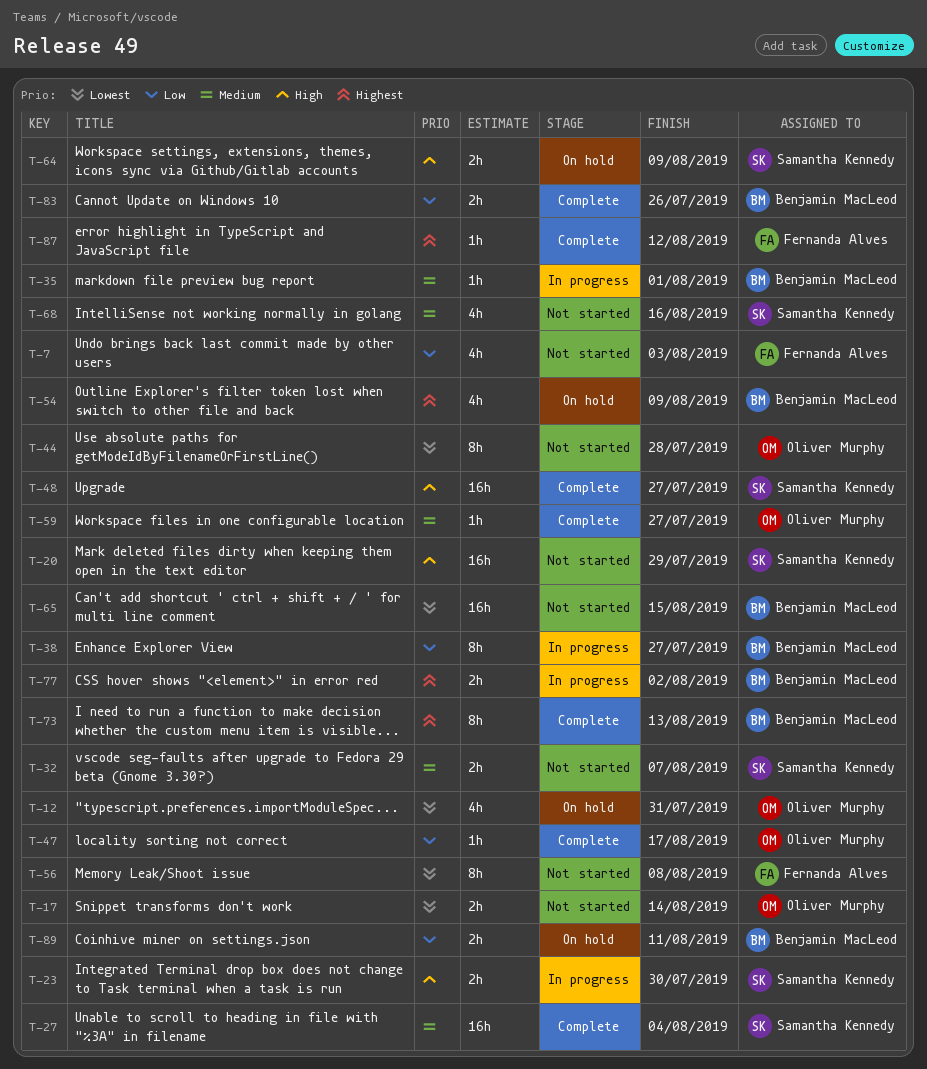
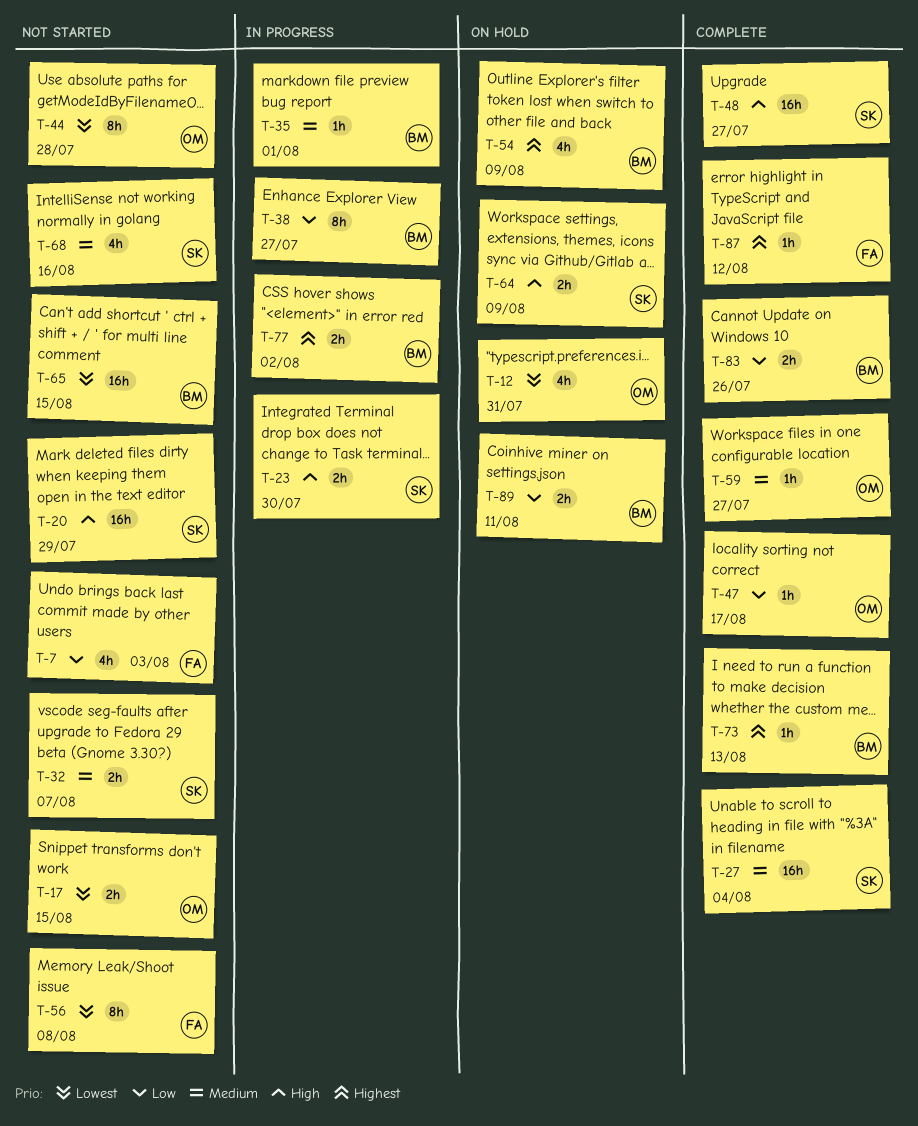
T-17, due: Aug 14 -> Aug 15
T-73, estimate: 8h -> 1h

